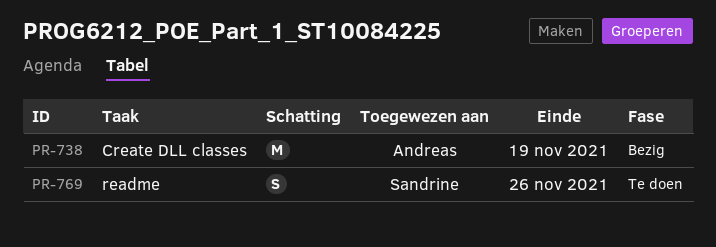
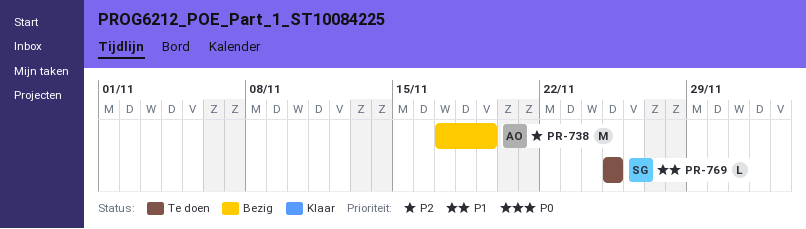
PR-769, estimate: S -> L
PR-769, due: Nov 26 -> Nov 25

